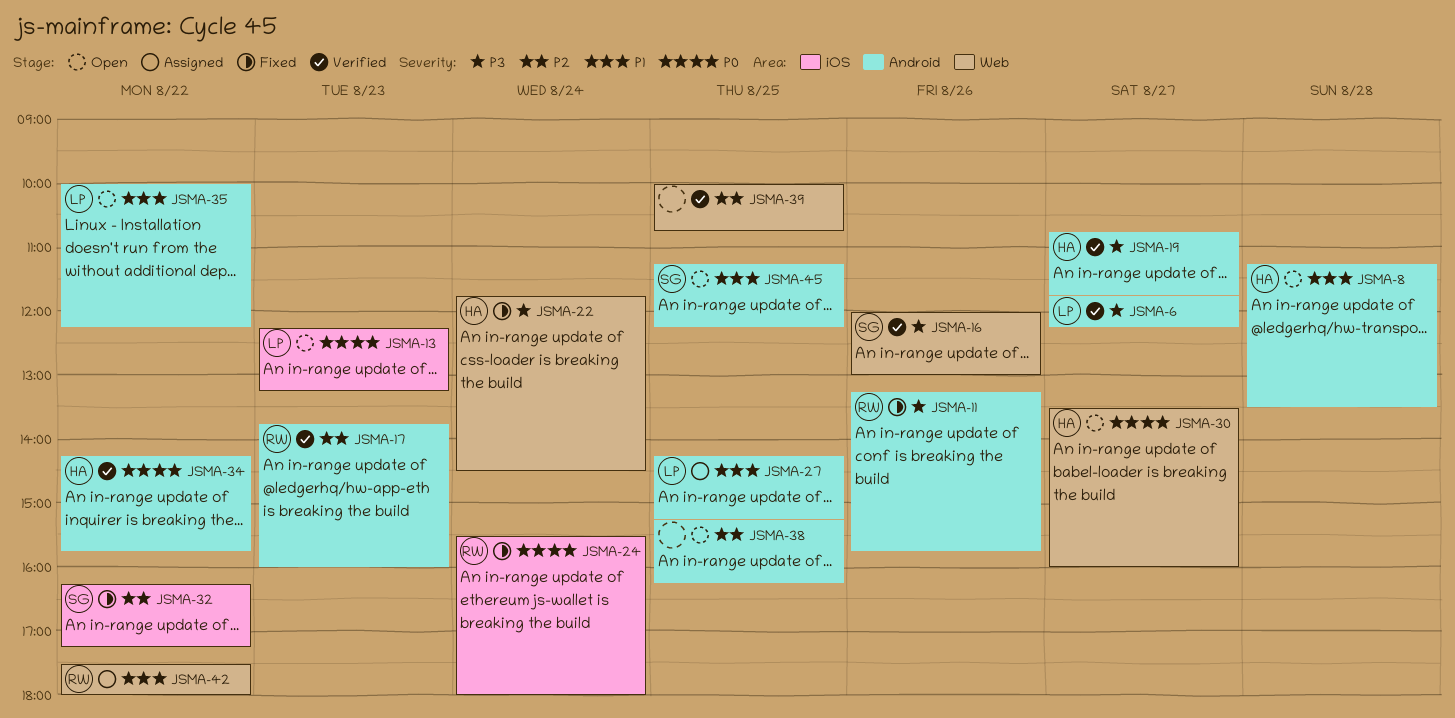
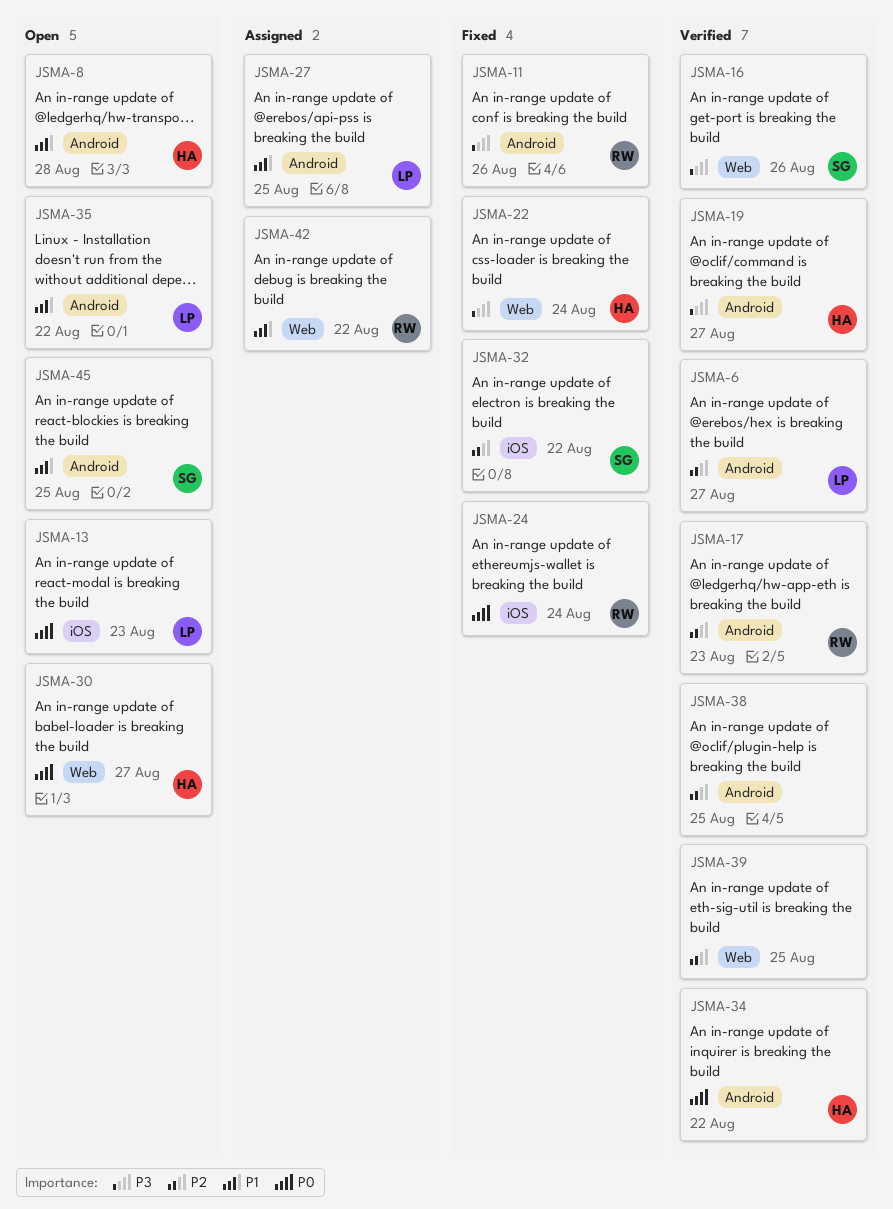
JSMA-6, priority: P3 -> P2
JSMA-38, status: Open -> Verified

